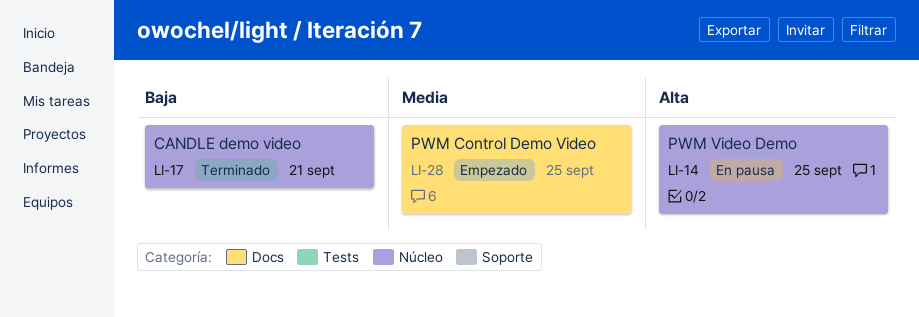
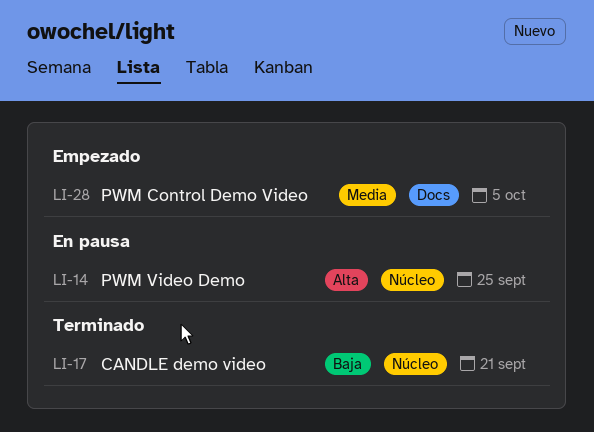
LI-28, due: Sep 25 -> Oct 5

